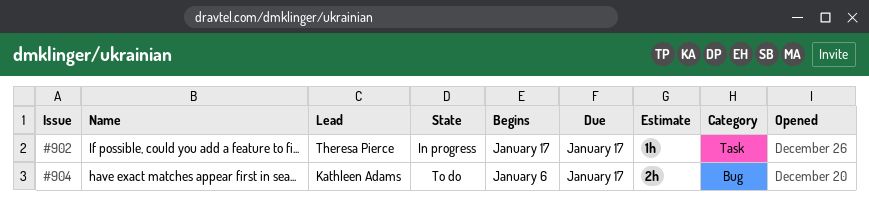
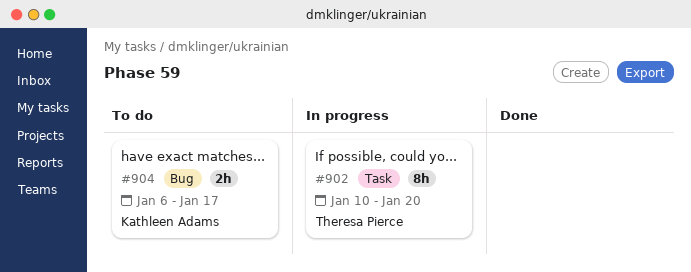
#902, estimate: 1h -> 8h
#902, start: Jan 17 -> Jan 10
#902, due: Jan 17 -> Jan 20

